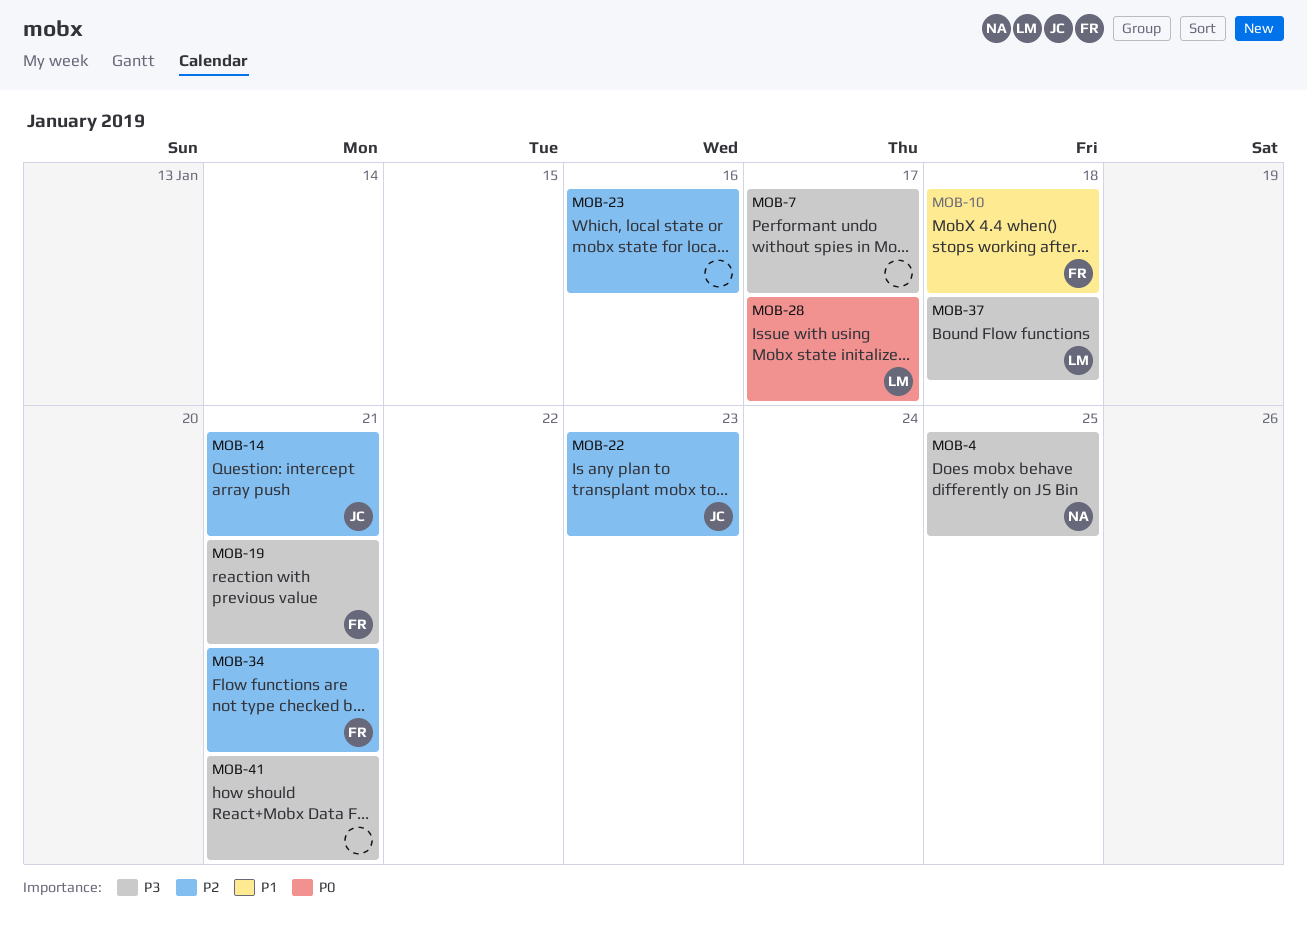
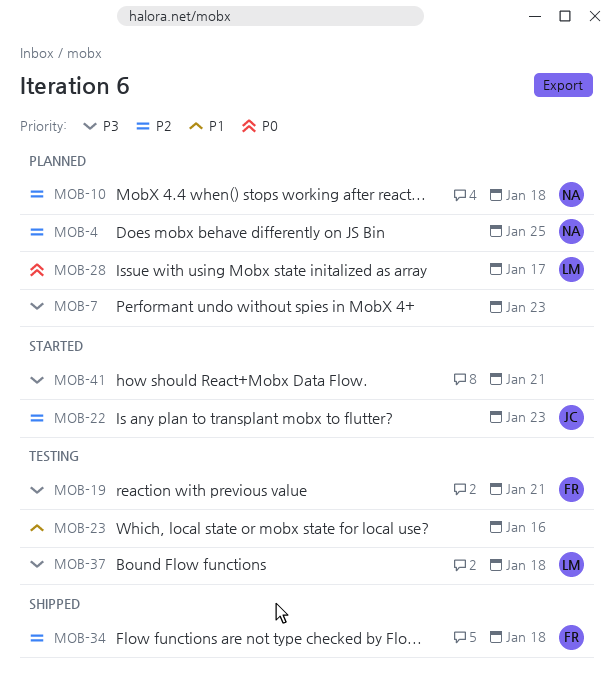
MOB-4, priority: P3 -> P2
MOB-7, due: Jan 17 -> Jan 23
MOB-10, owner: FR -> NA
MOB-10, priority: P1 -> P2
MOB-14: present -> none
MOB-23, priority: P2 -> P1
MOB-34, due: Jan 21 -> Jan 18

